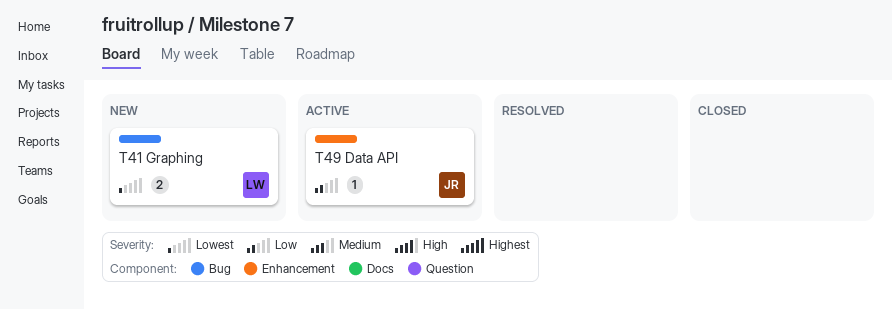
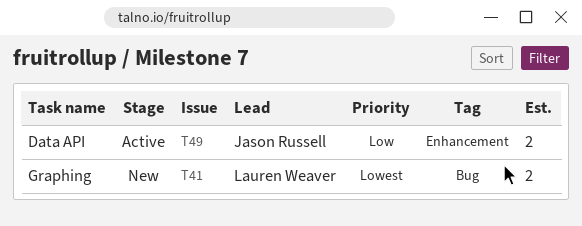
T49, estimate: 1 -> 2

